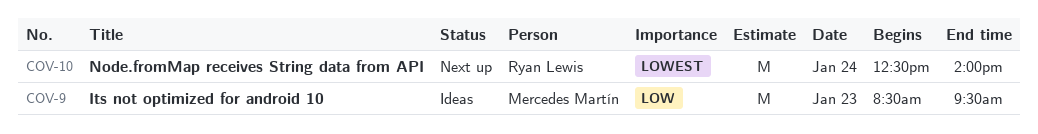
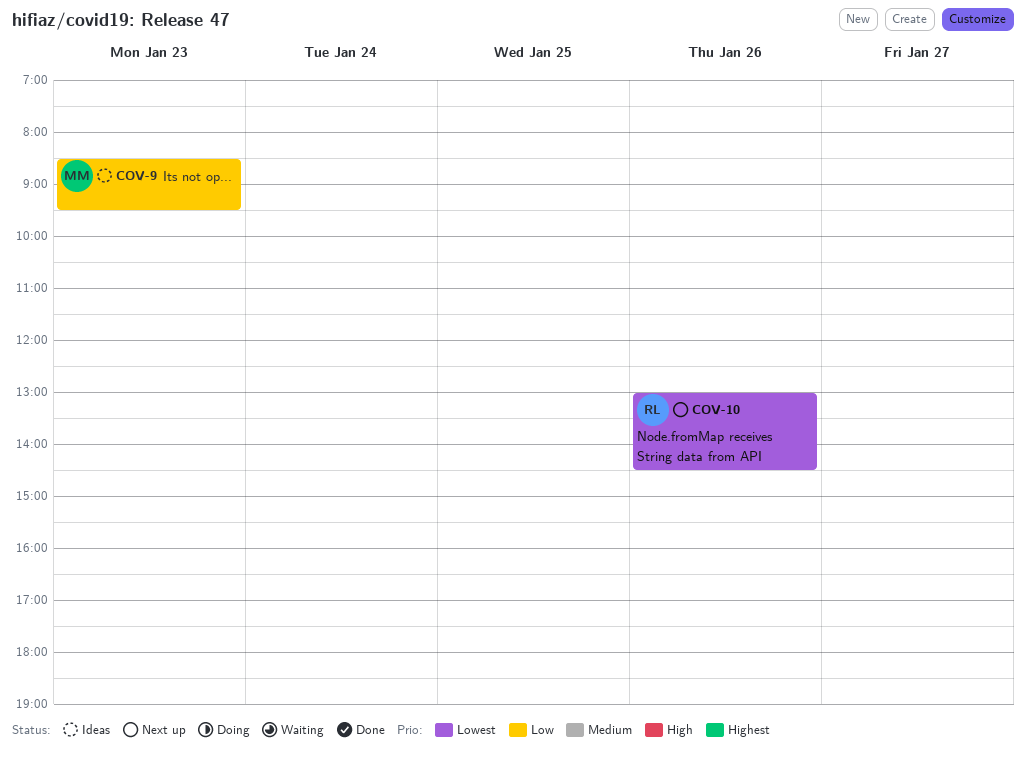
COV-10, day: Jan 24 -> Jan 26
COV-10, begins: 12:30 -> 13:00
COV-10, ends: 14:00 -> 14:30

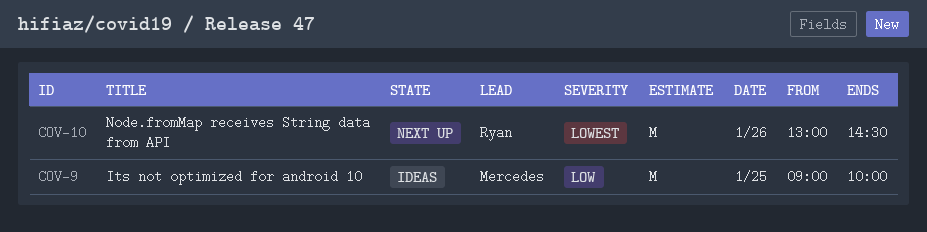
COV-9, day: Jan 23 -> Jan 25
COV-9, begins: 08:30 -> 09:00
COV-9, ends: 09:30 -> 10:00

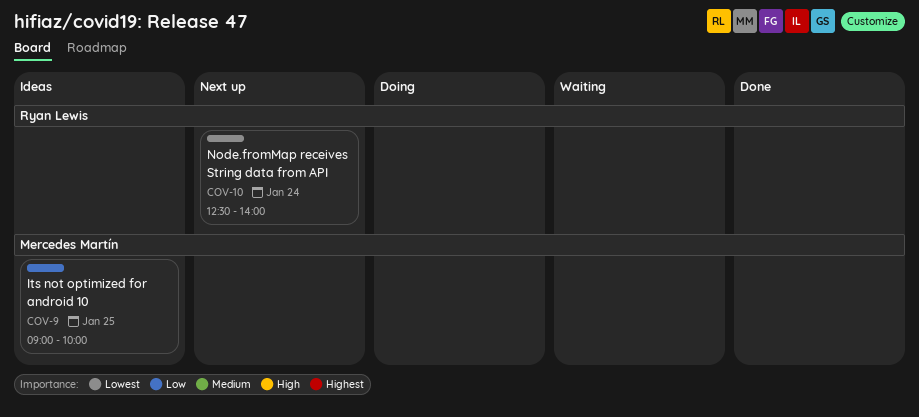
COV-10, day: Jan 26 -> Jan 24
COV-10, begins: 13:00 -> 12:30
COV-10, ends: 14:30 -> 14:00

